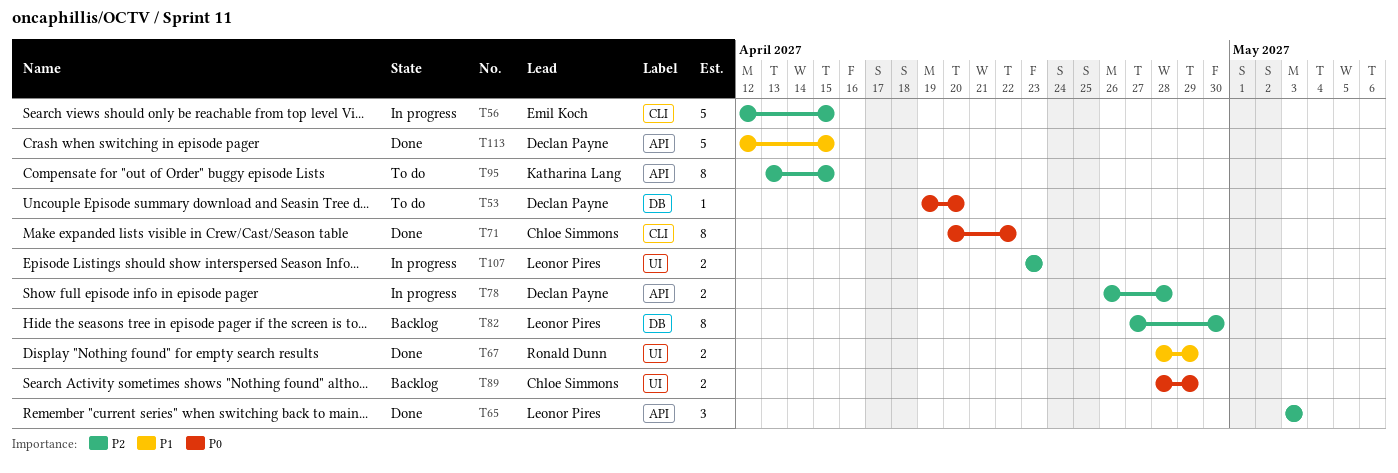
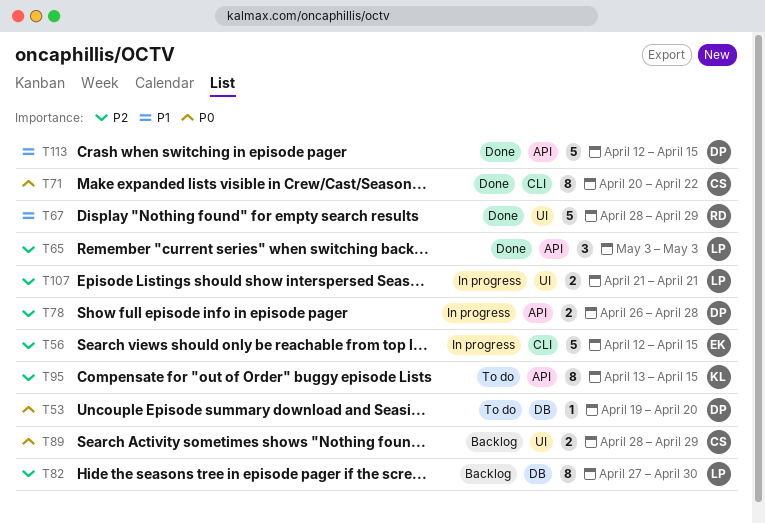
T67, estimate: 2 -> 5
T107, start: Apr 23 -> Apr 21
T107, due: Apr 23 -> Apr 21

